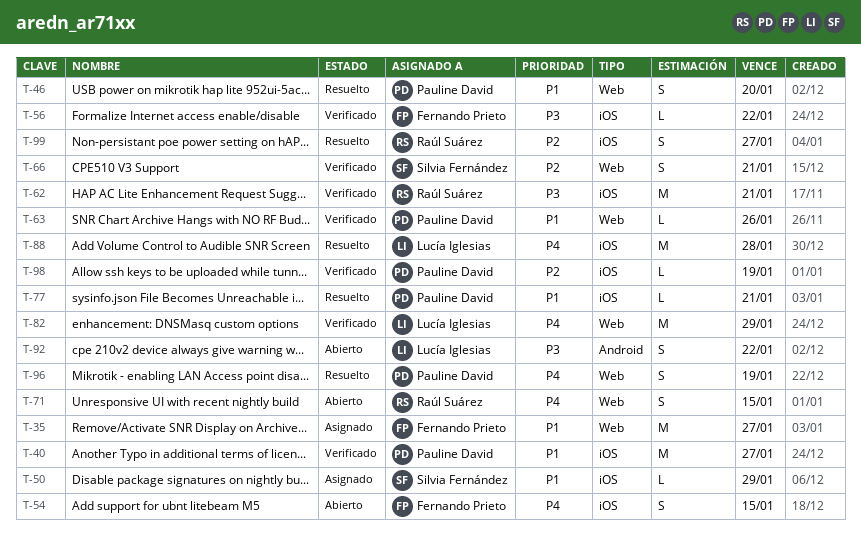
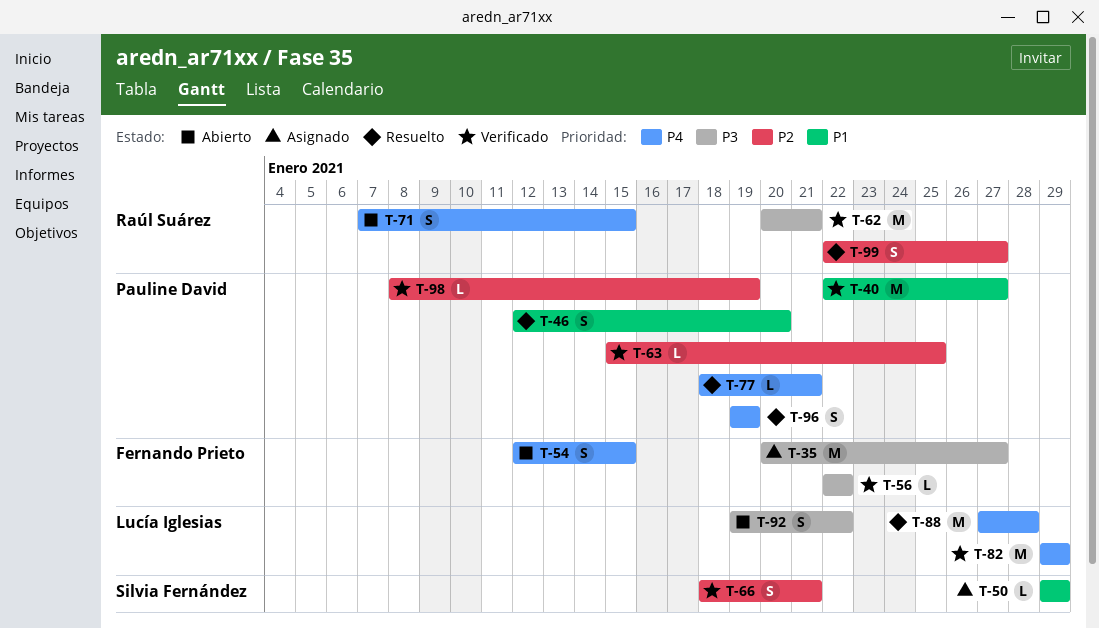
T-35, priority: P1 -> P3
T-63, priority: P1 -> P2
T-63, due: Jan 26 -> Jan 25
T-77, priority: P1 -> P4

